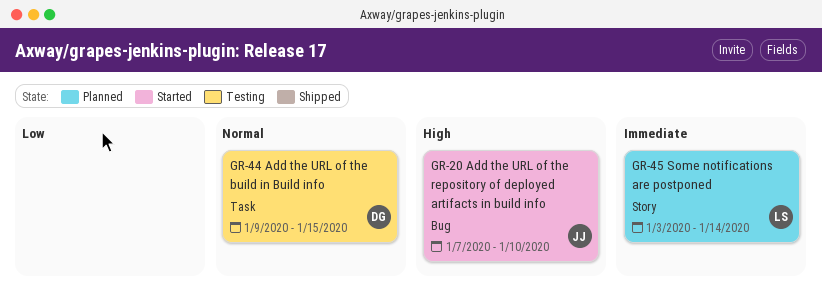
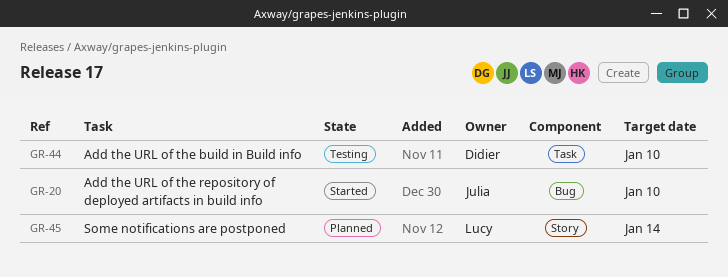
GR-44, due: Jan 15 -> Jan 10

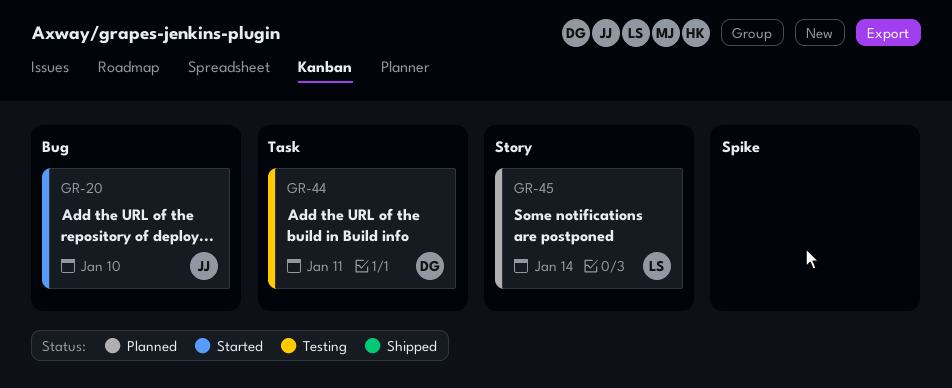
GR-44, due: Jan 10 -> Jan 11

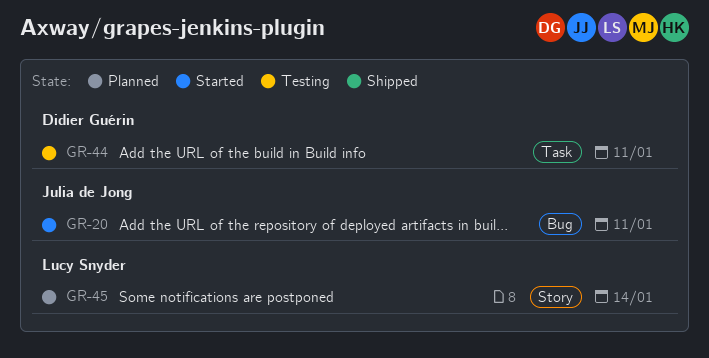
GR-20, due: Jan 10 -> Jan 11

